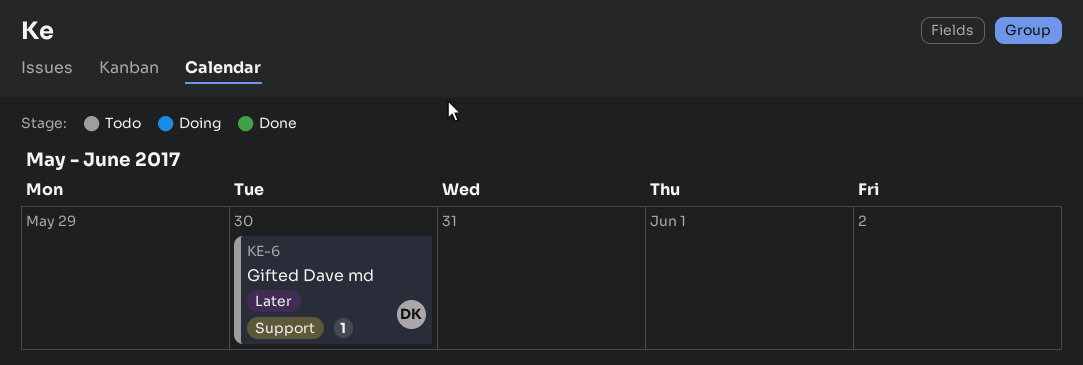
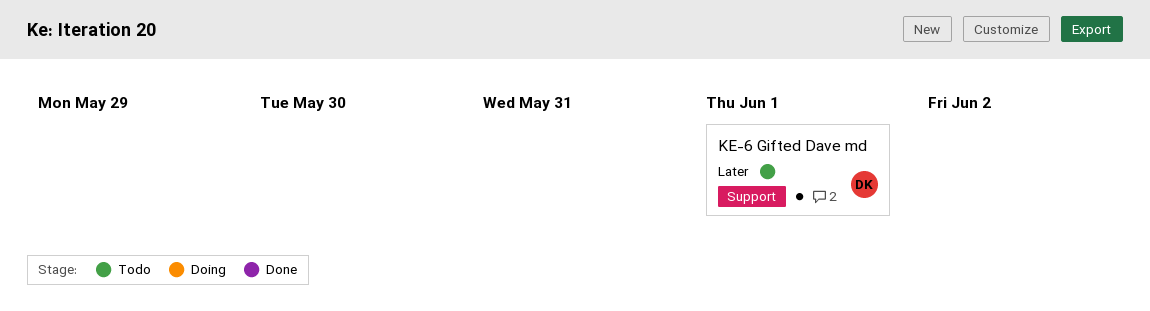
KE-6, due: May 30 -> Jun 1

